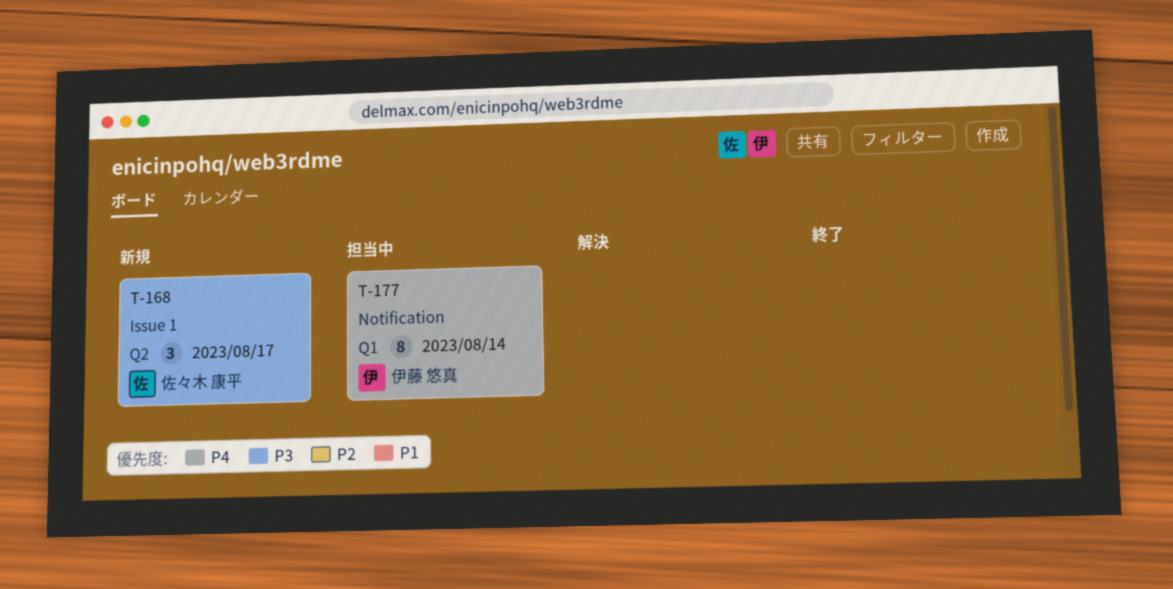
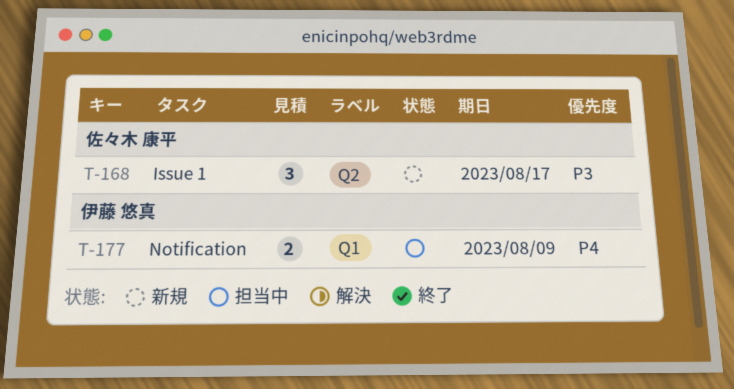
T-177, estimate: 8 -> 2
T-177, due: Aug 14 -> Aug 9

